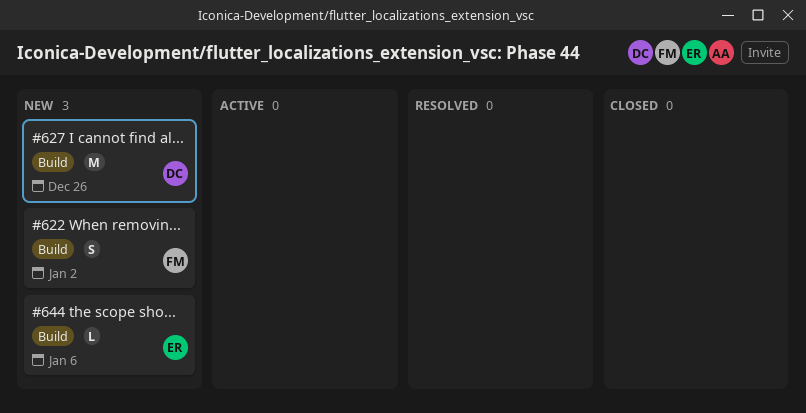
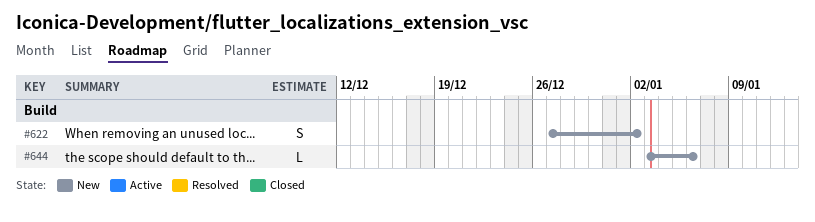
#627: present -> none

